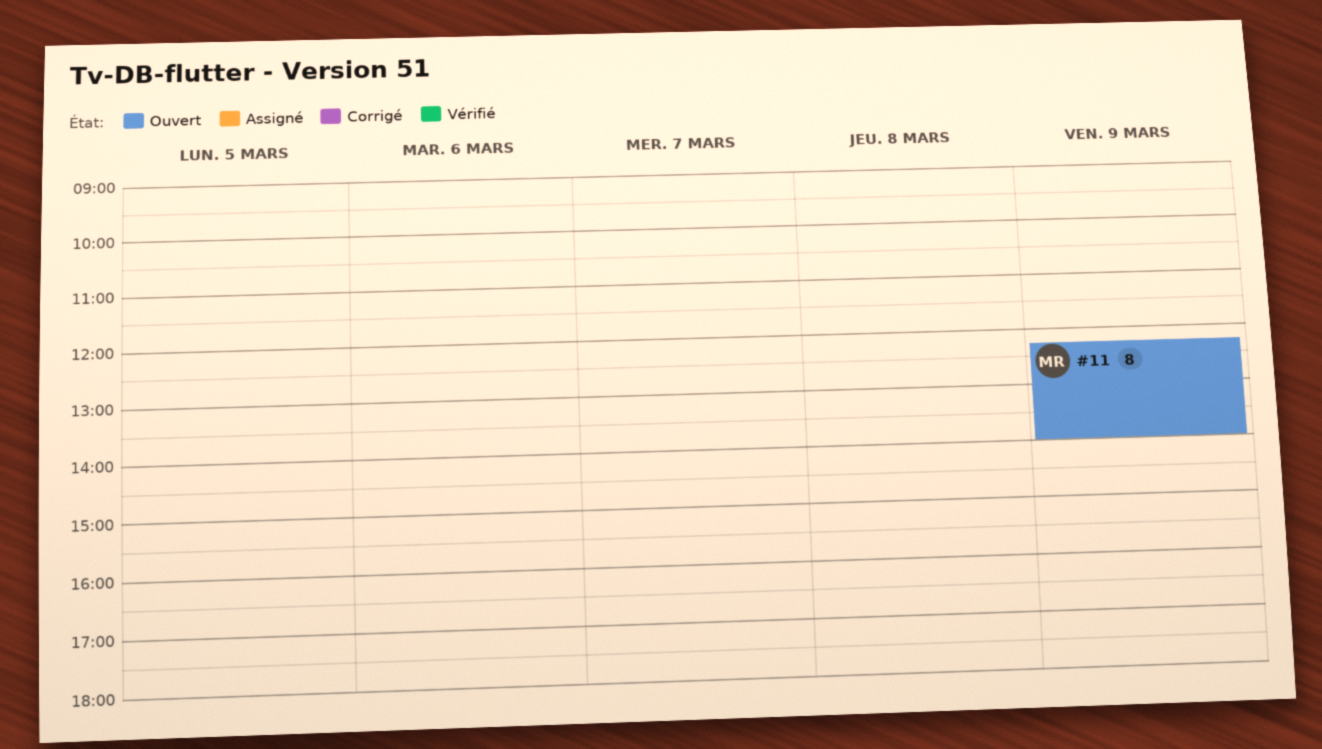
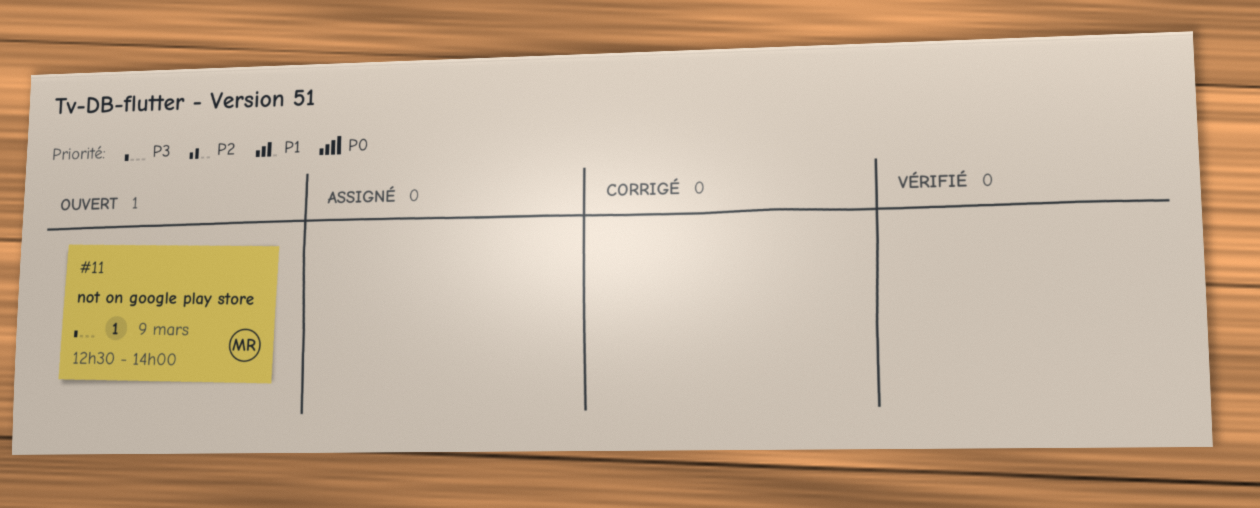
#11, estimate: 8 -> 1
#11, begins: 12:15 -> 12:30

